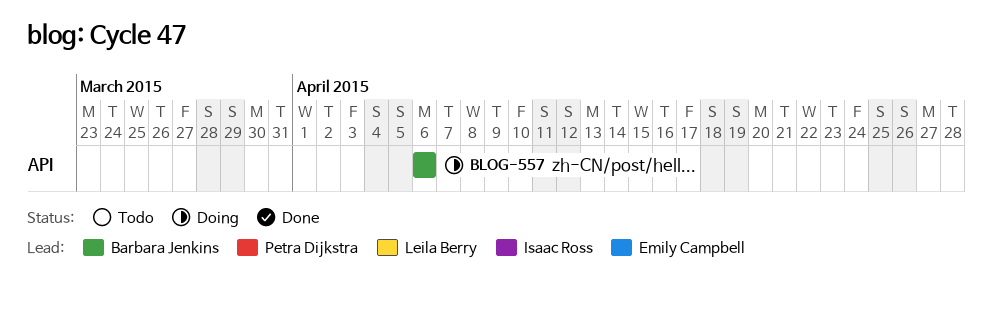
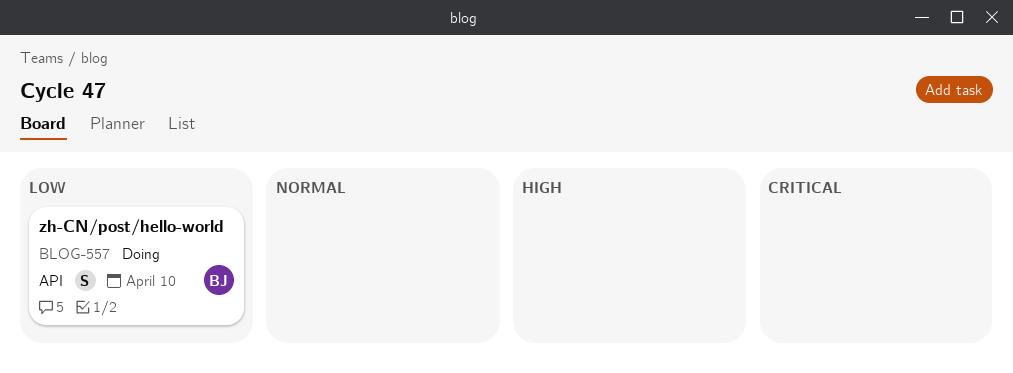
BLOG-557, due: Apr 6 -> Apr 10

